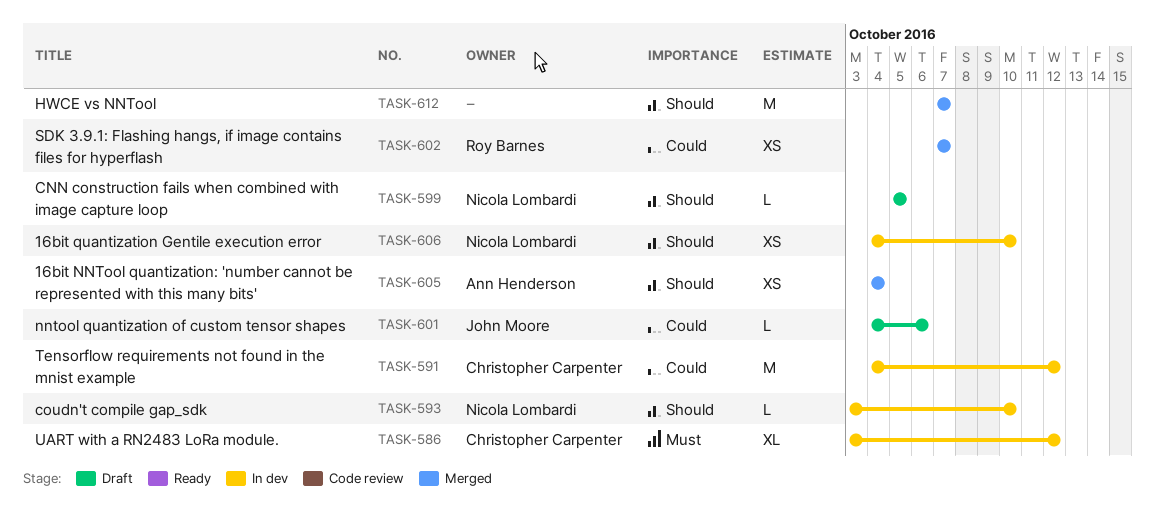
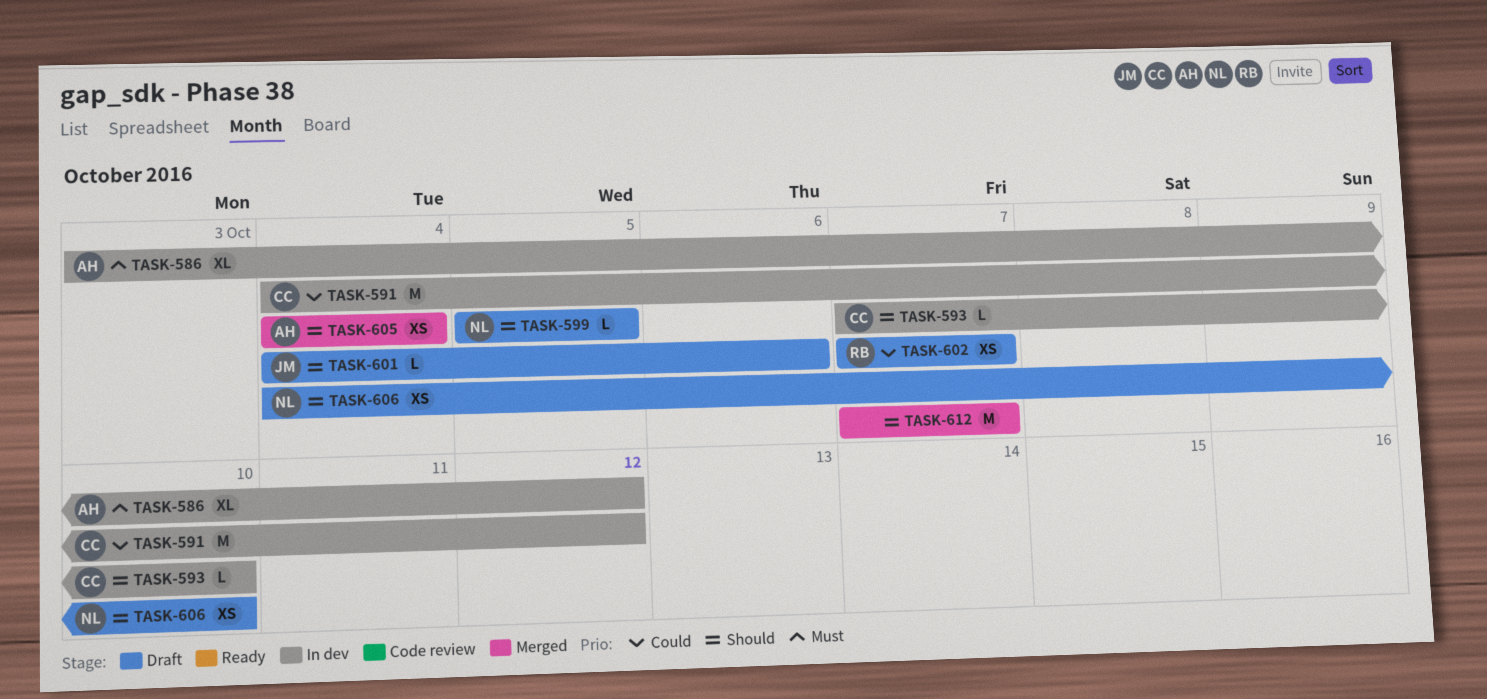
TASK-586, owner: Christopher Carpenter -> Ann Henderson
TASK-593, owner: Nicola Lombardi -> Christopher Carpenter
TASK-593, start: Oct 3 -> Oct 7
TASK-601, priority: Could -> Should
TASK-602, status: Merged -> Draft
TASK-606, status: In dev -> Draft

